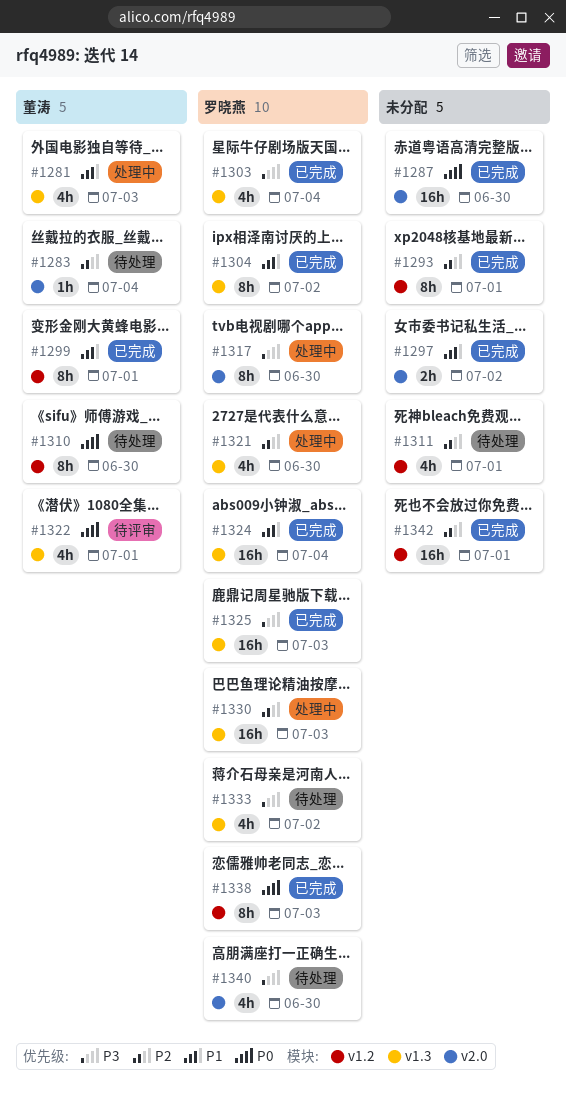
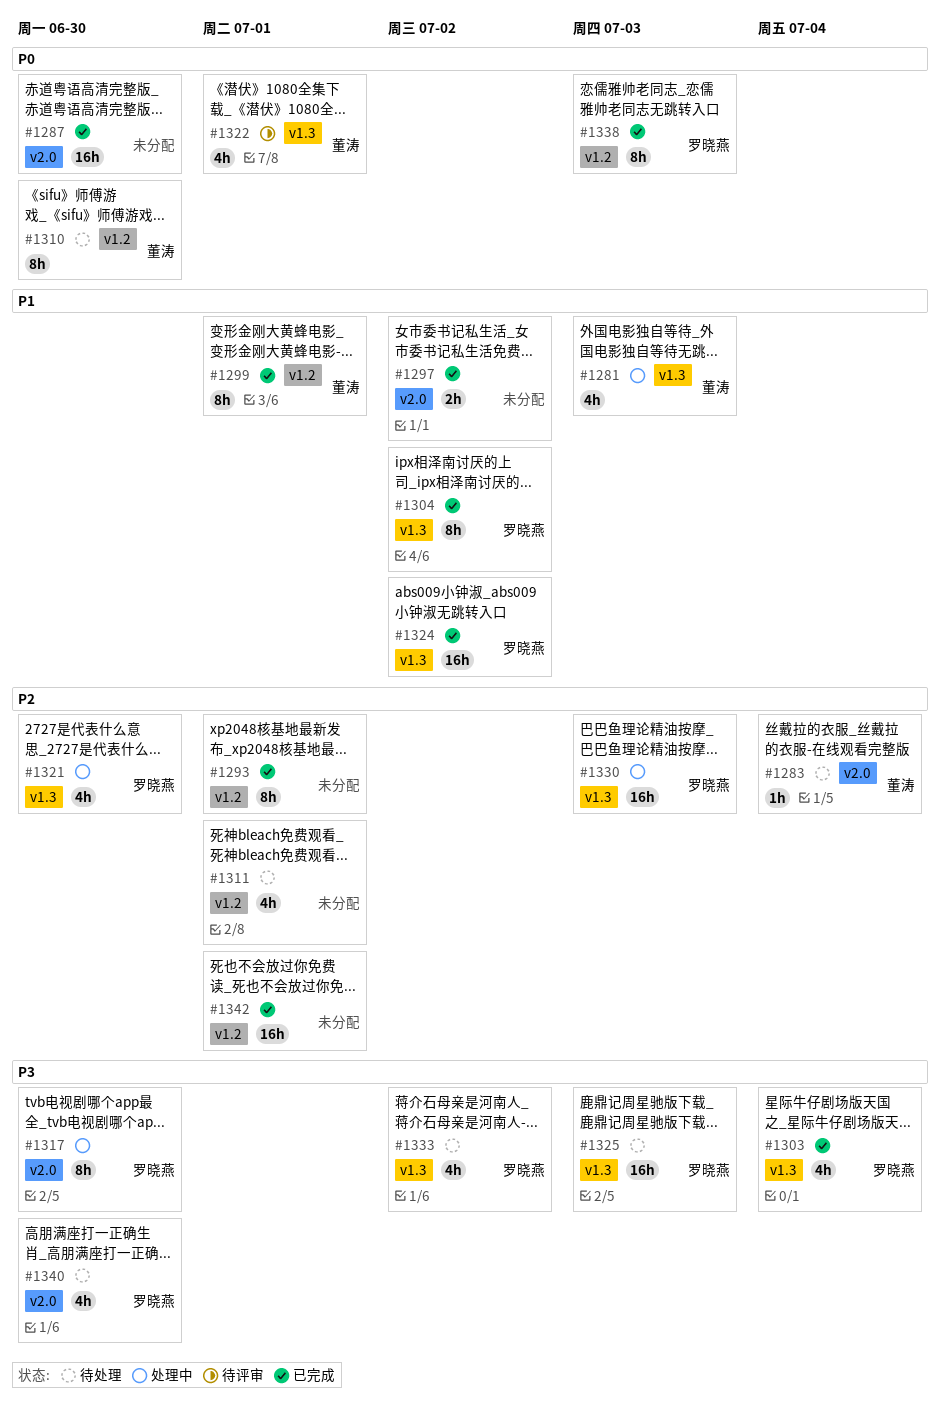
#1324, due: Jul 4 -> Jul 2
#1325, status: 已完成 -> 待处理

